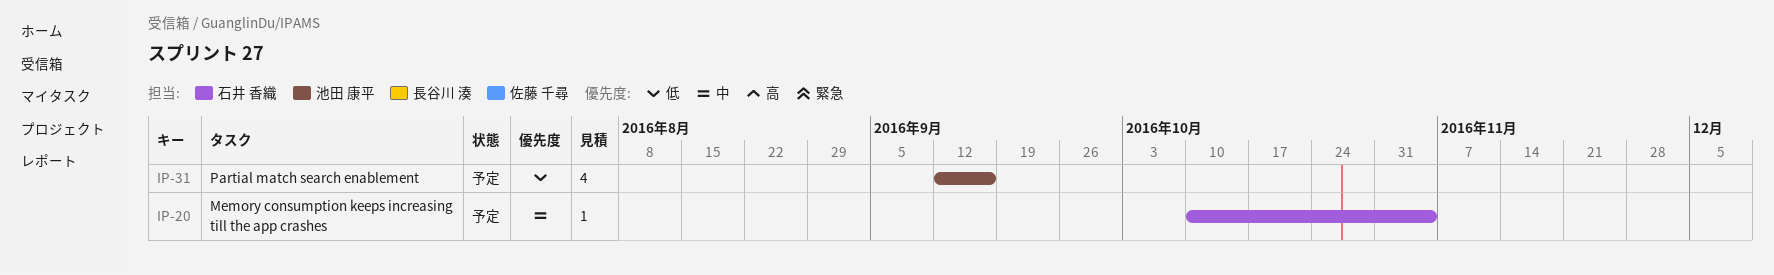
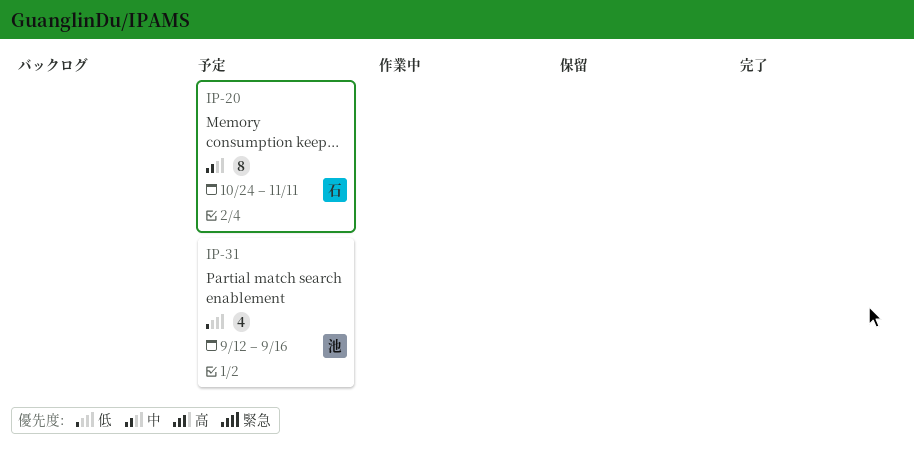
IP-20, estimate: 1 -> 8
IP-20, start: Oct 10 -> Oct 24
IP-20, due: Nov 4 -> Nov 11

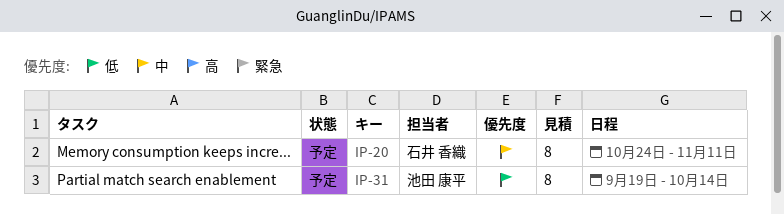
IP-31, estimate: 4 -> 8
IP-31, start: Sep 12 -> Sep 19
IP-31, due: Sep 16 -> Oct 14

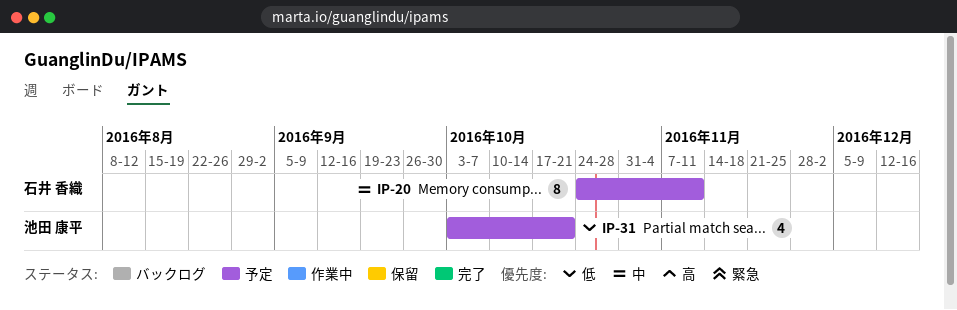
IP-31, estimate: 8 -> 4
IP-31, start: Sep 19 -> Oct 3
IP-31, due: Oct 14 -> Oct 21

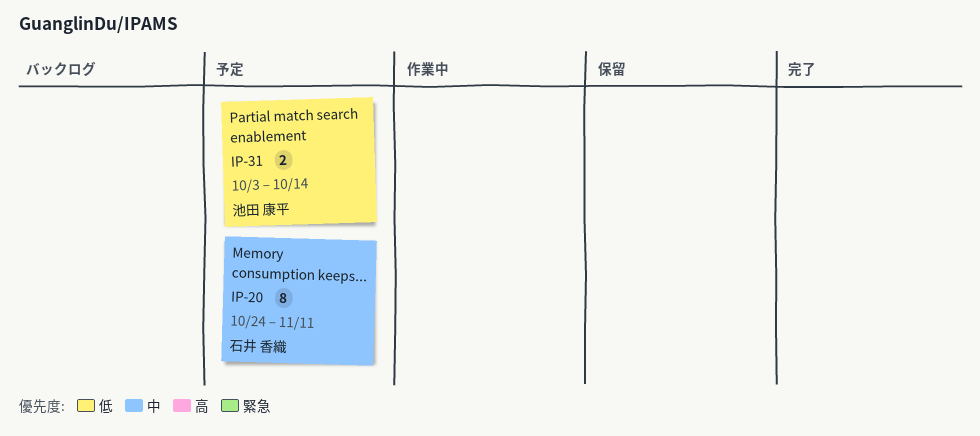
IP-31, estimate: 4 -> 2
IP-31, due: Oct 21 -> Oct 14

